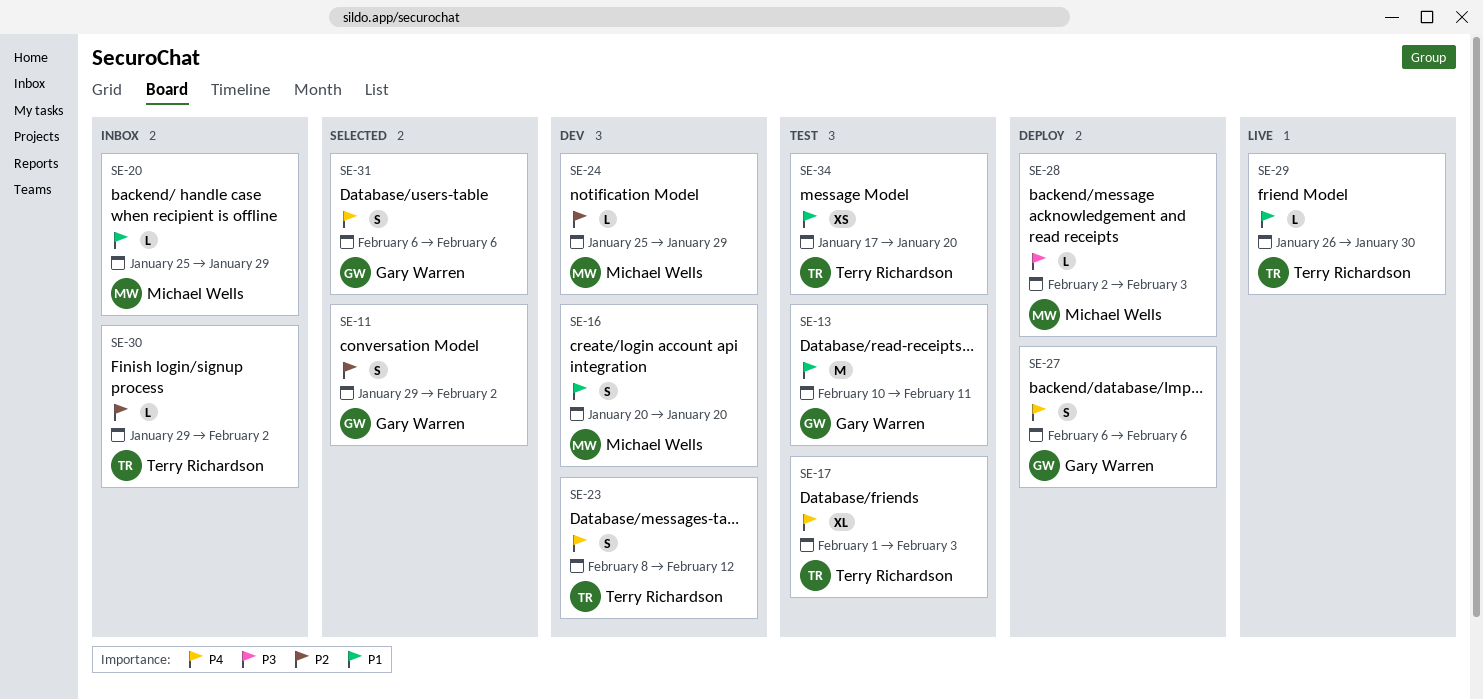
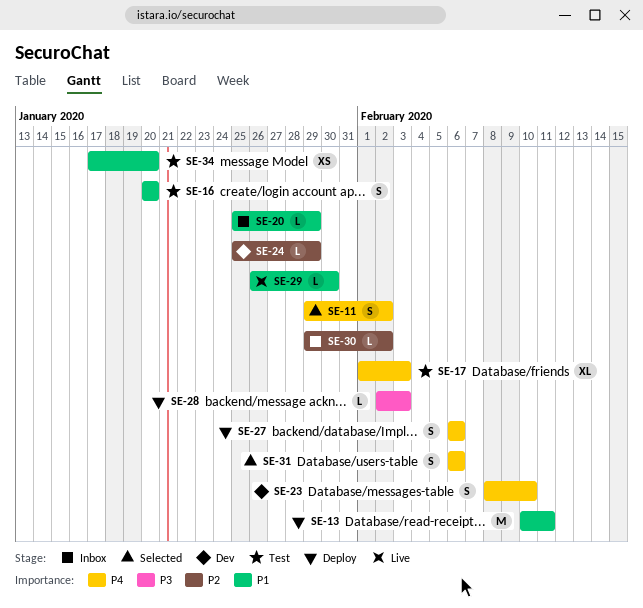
SE-11, priority: P2 -> P4
SE-13, status: Test -> Deploy
SE-16, status: Dev -> Test
SE-23, due: Feb 12 -> Feb 10

